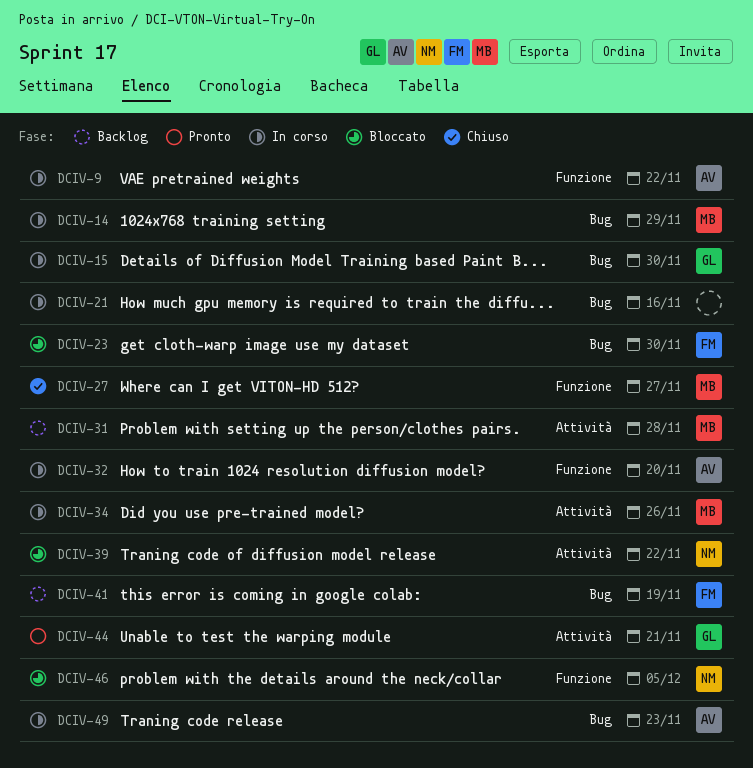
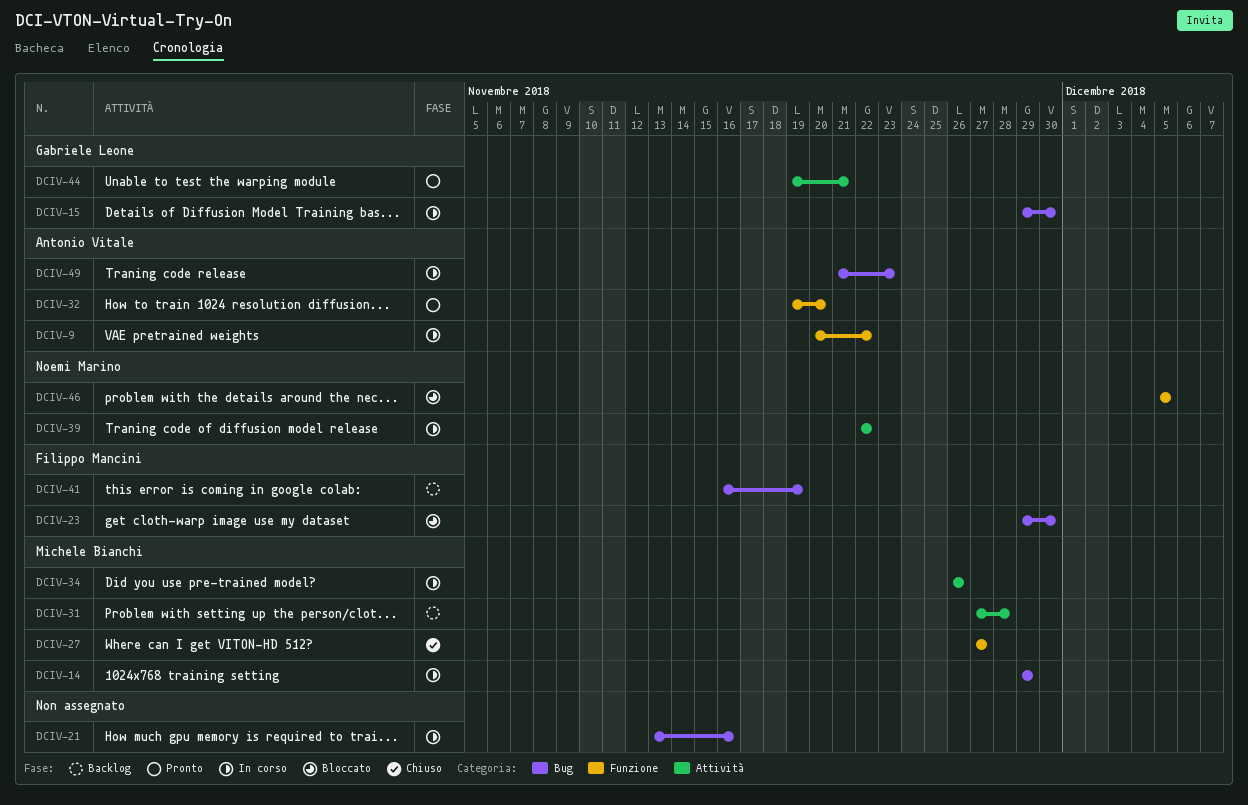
DCIV-32, status: In corso -> Pronto
DCIV-39, status: Bloccato -> In corso

